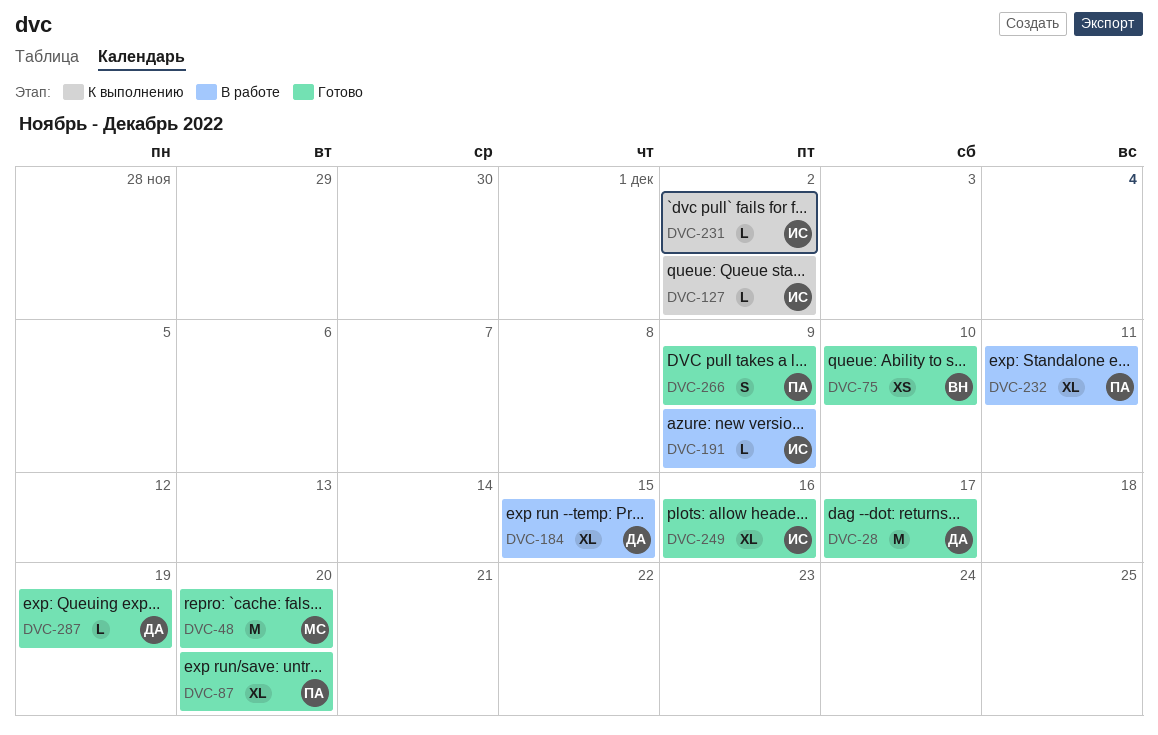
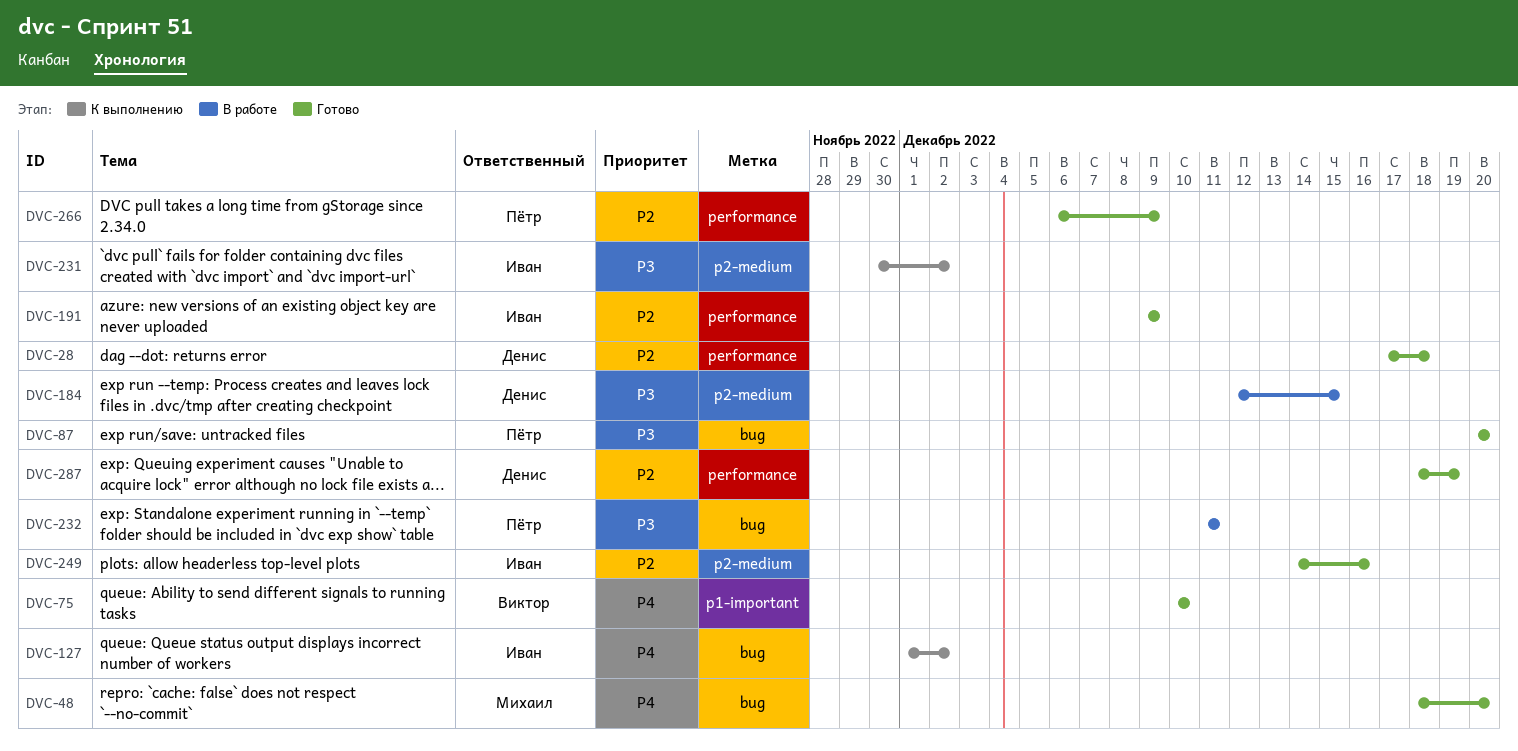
DVC-28, due: Dec 17 -> Dec 18
DVC-191, status: В работе -> Готово

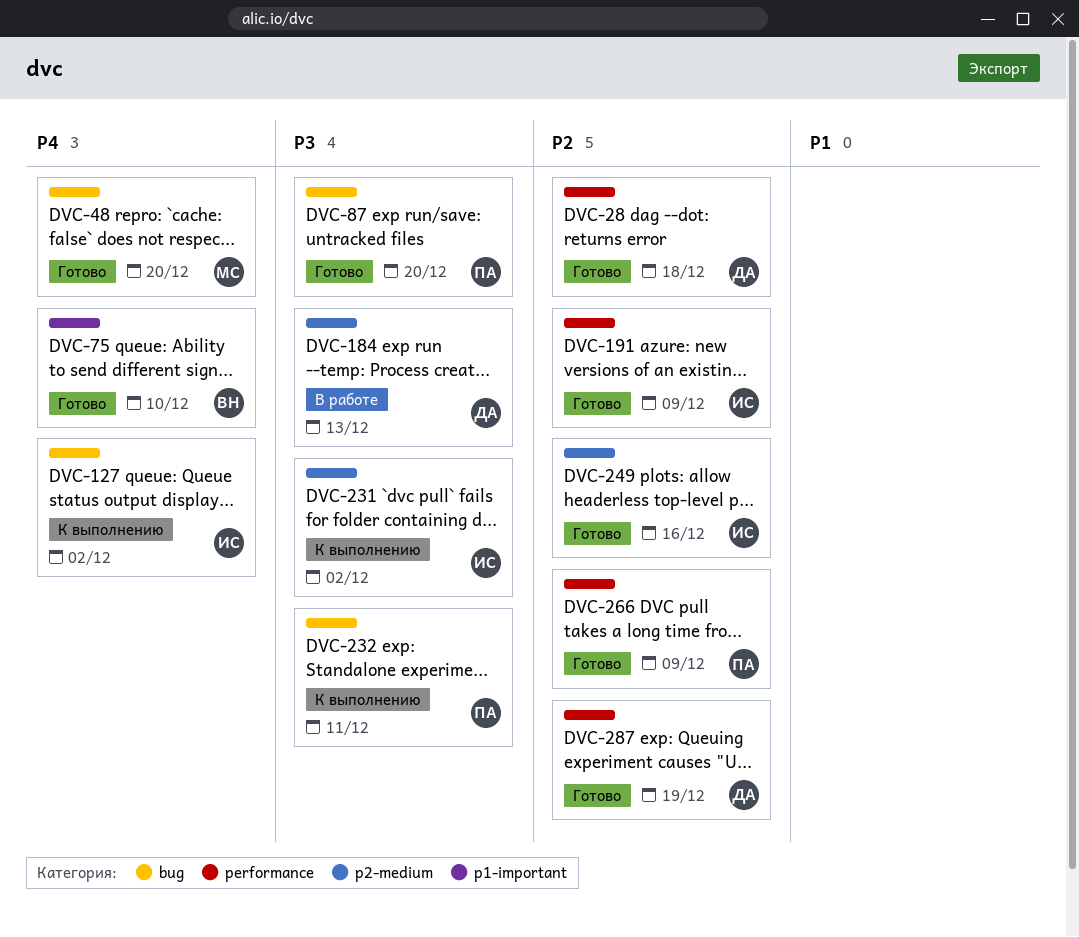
DVC-184, due: Dec 15 -> Dec 13
DVC-232, status: В работе -> К выполнению

